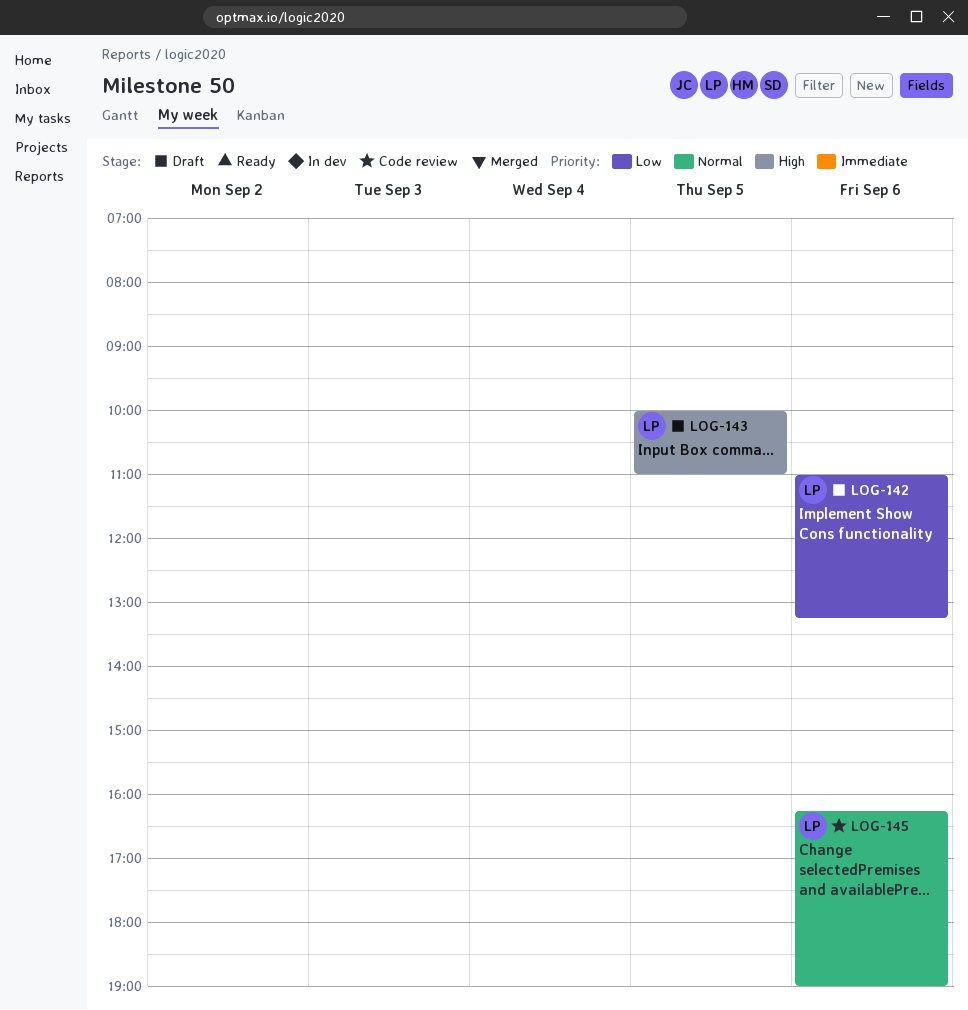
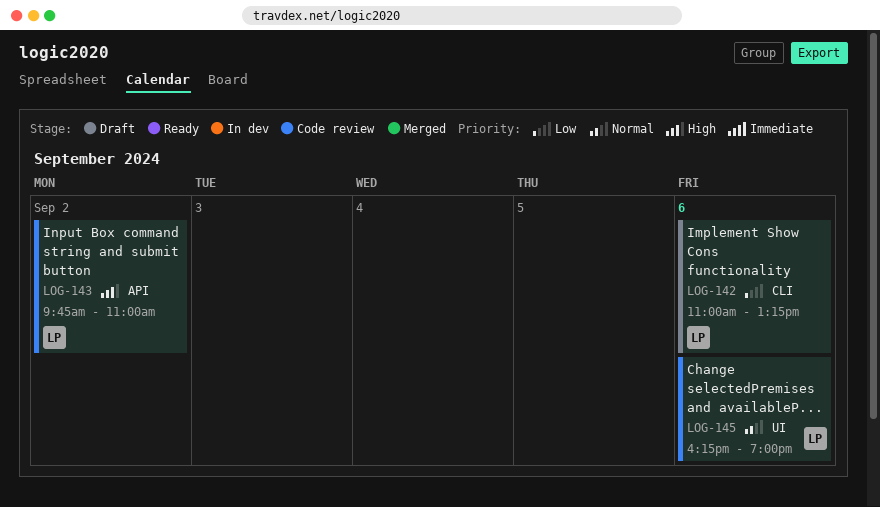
LOG-143, status: Draft -> Code review
LOG-143, day: Sep 5 -> Sep 2
LOG-143, begins: 10:00 -> 09:45

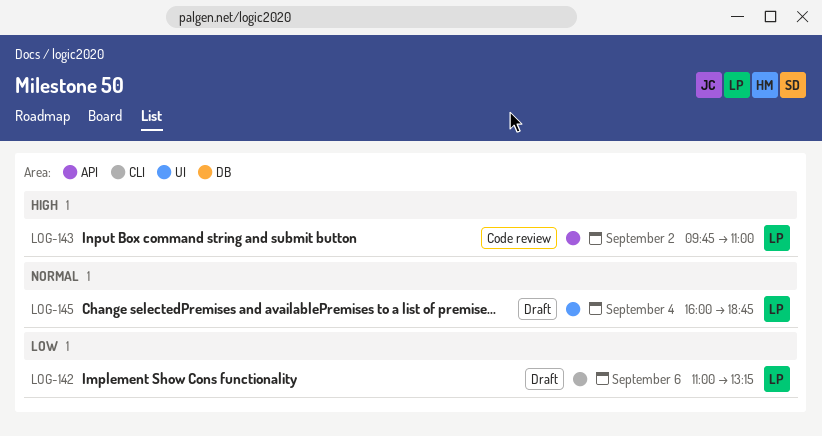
LOG-145, status: Code review -> Draft
LOG-145, day: Sep 6 -> Sep 4
LOG-145, begins: 16:15 -> 16:00
LOG-145, ends: 19:00 -> 18:45

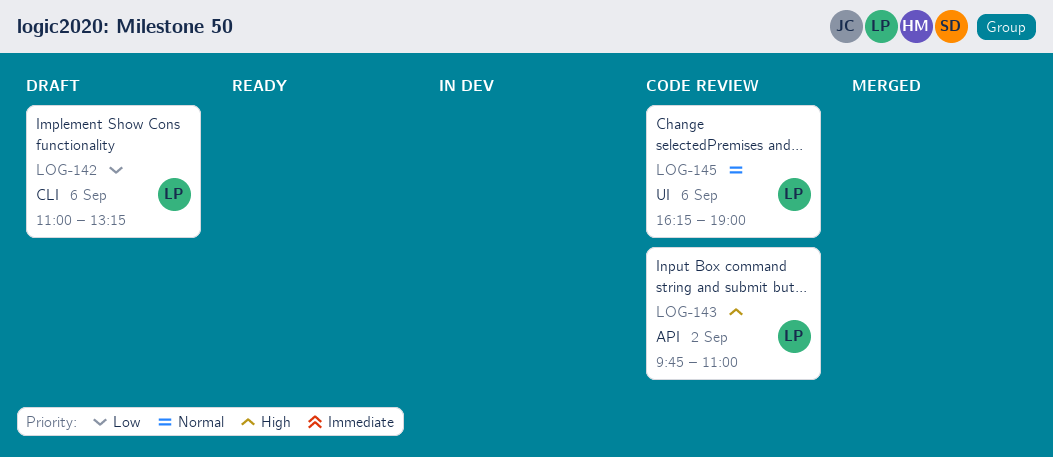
LOG-145, status: Draft -> Code review
LOG-145, day: Sep 4 -> Sep 6
LOG-145, begins: 16:00 -> 16:15
LOG-145, ends: 18:45 -> 19:00

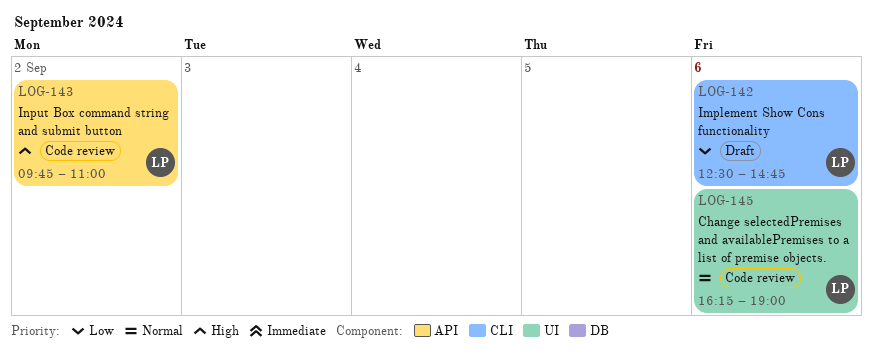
LOG-142, begins: 11:00 -> 12:30
LOG-142, ends: 13:15 -> 14:45

